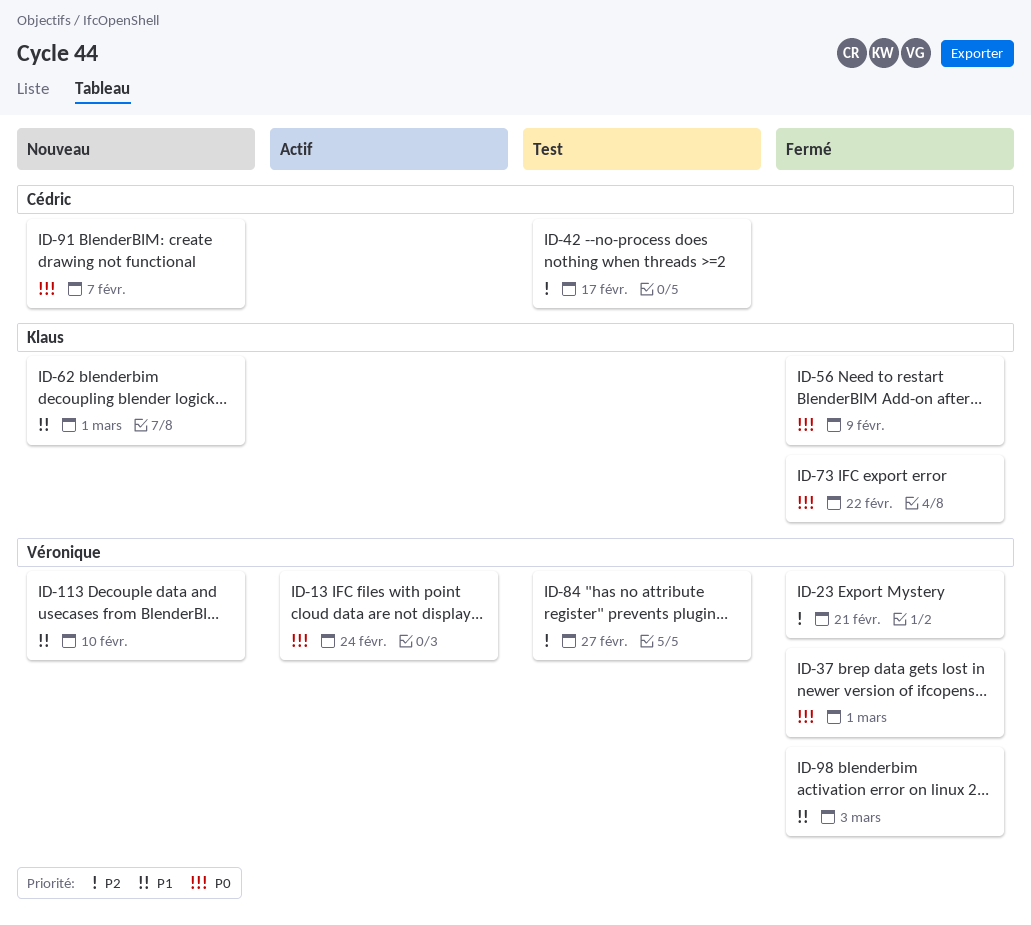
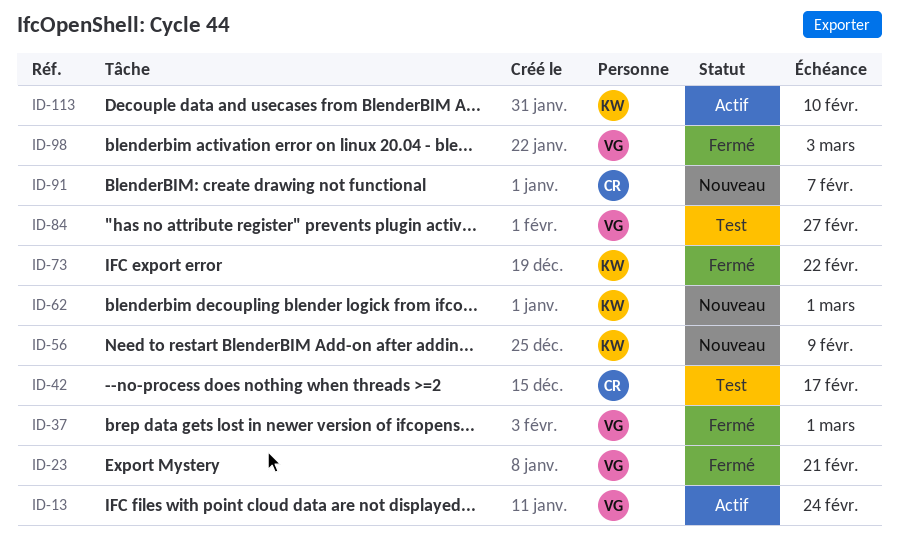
ID-56, status: Fermé -> Nouveau
ID-113, status: Nouveau -> Actif
ID-113, owner: Véronique -> Klaus

